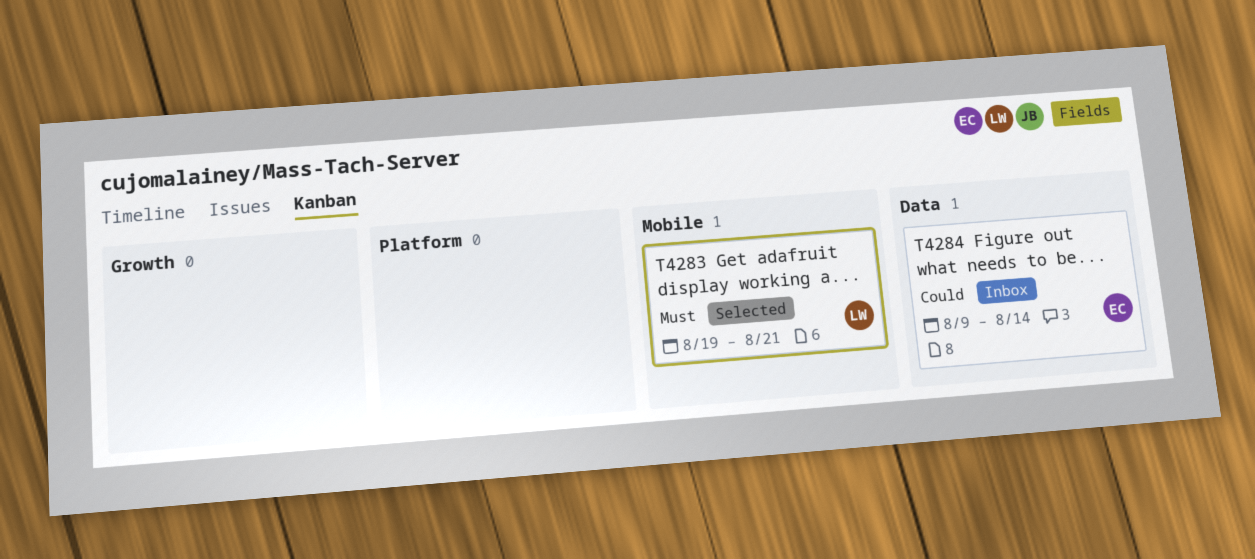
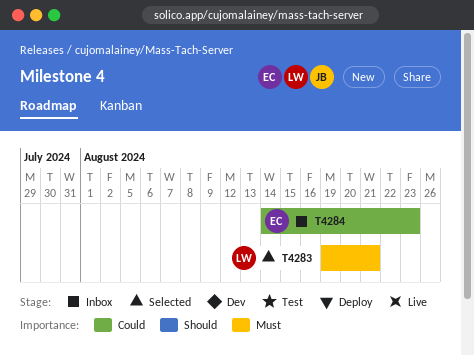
T4284, start: Aug 9 -> Aug 14
T4284, due: Aug 14 -> Aug 23

